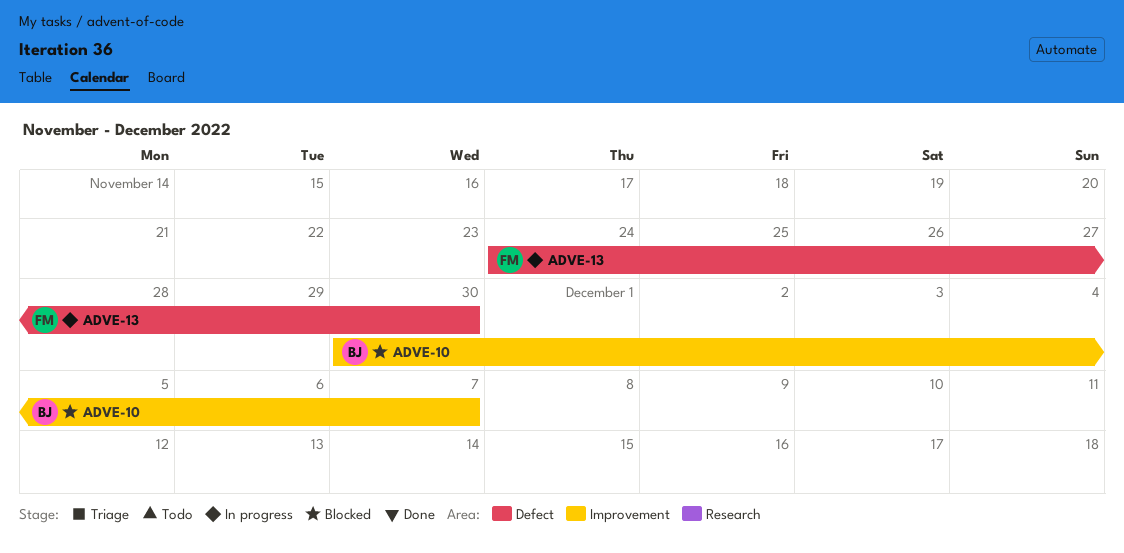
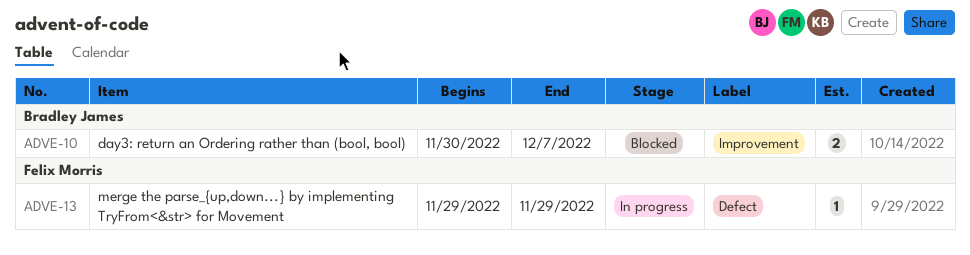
ADVE-13, start: Nov 24 -> Nov 29
ADVE-13, due: Nov 30 -> Nov 29

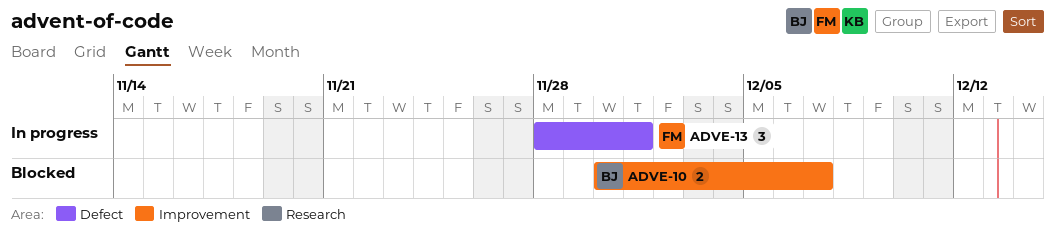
ADVE-13, estimate: 1 -> 3
ADVE-13, start: Nov 29 -> Nov 28
ADVE-13, due: Nov 29 -> Dec 1

